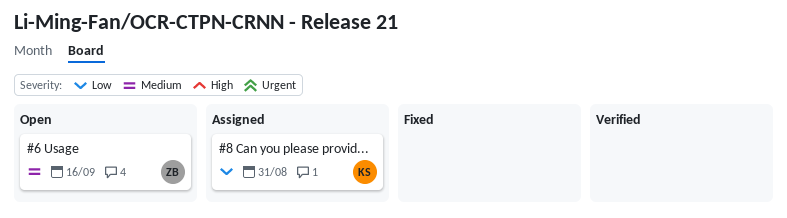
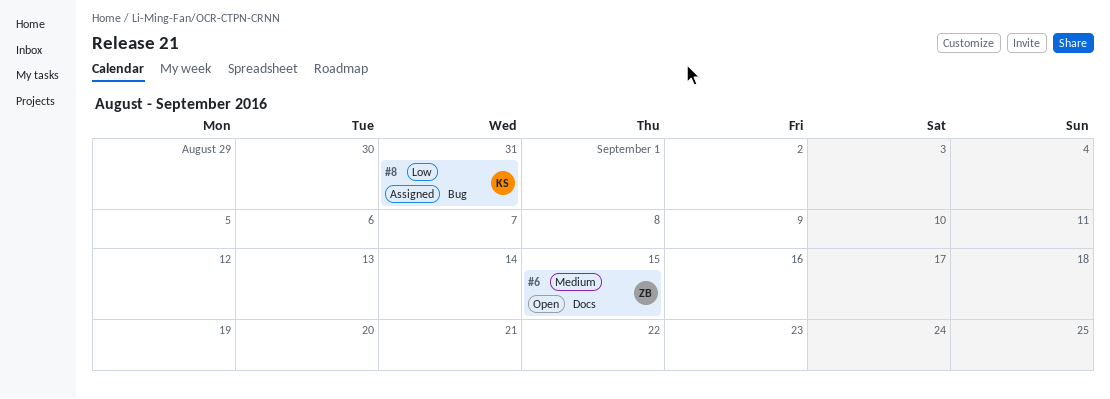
#6, due: Sep 16 -> Sep 15

